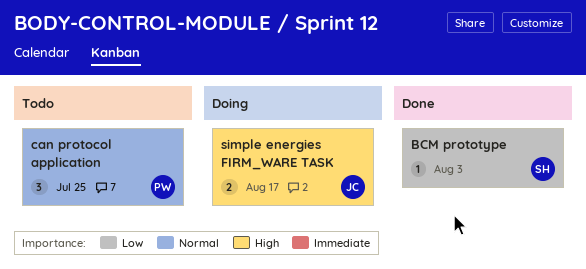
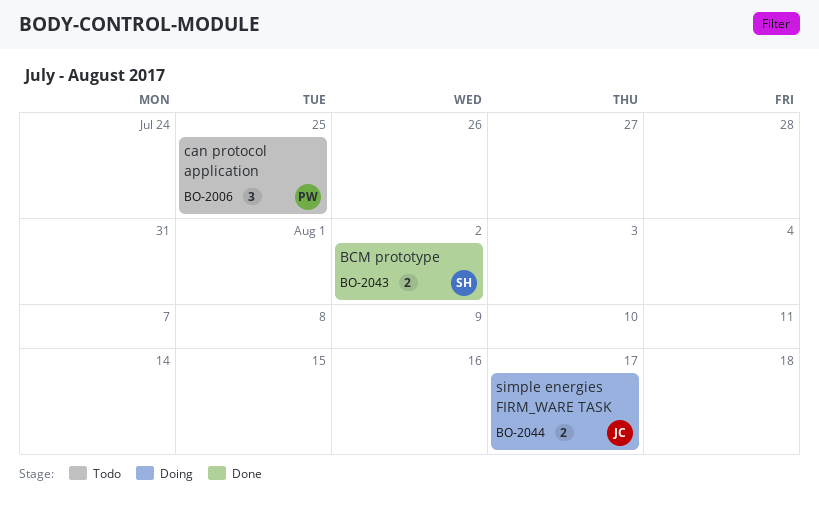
BCM prototype, estimate: 1 -> 2
BCM prototype, due: Aug 3 -> Aug 2

